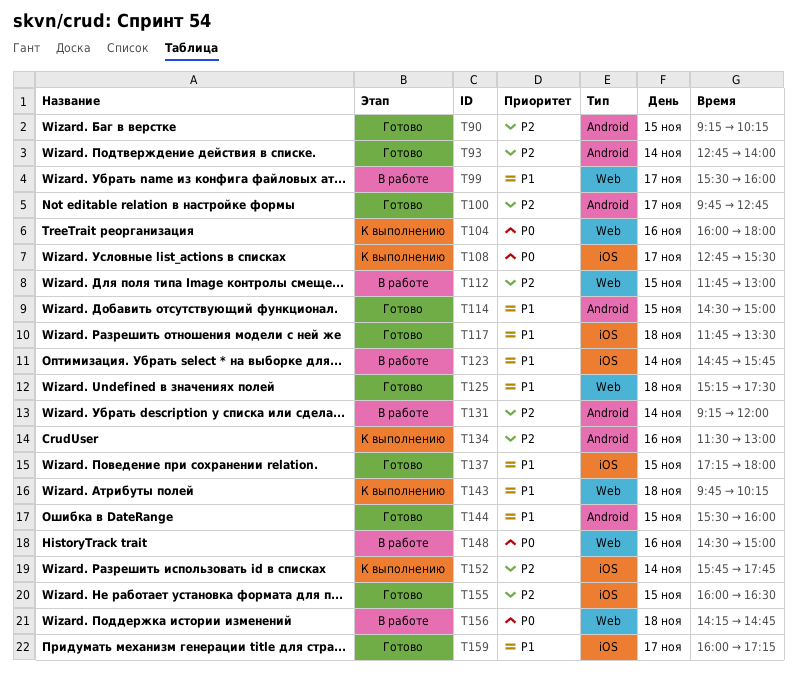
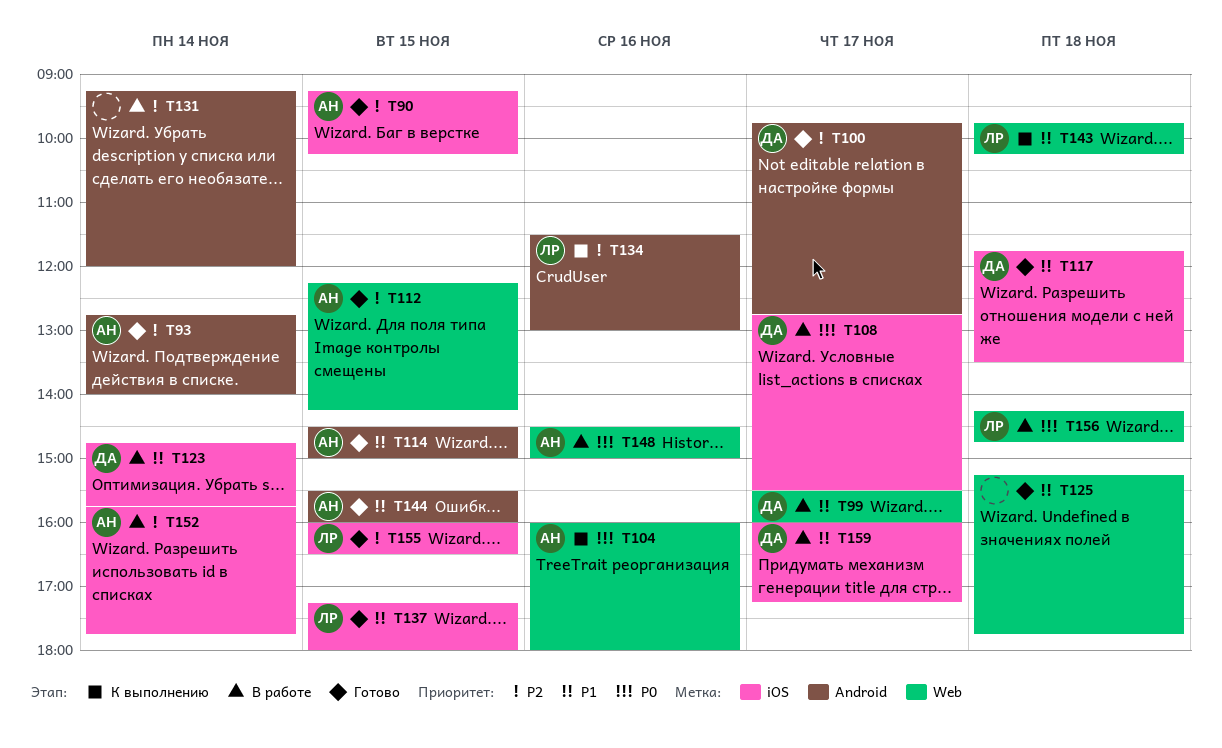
T90, label: Android -> iOS
T108, status: К выполнению -> В работе
T112, status: В работе -> Готово
T112, begins: 11:45 -> 12:15
T112, ends: 13:00 -> 14:15
T125, ends: 17:30 -> 17:45
T152, status: К выполнению -> В работе
T159, status: Готово -> В работе

